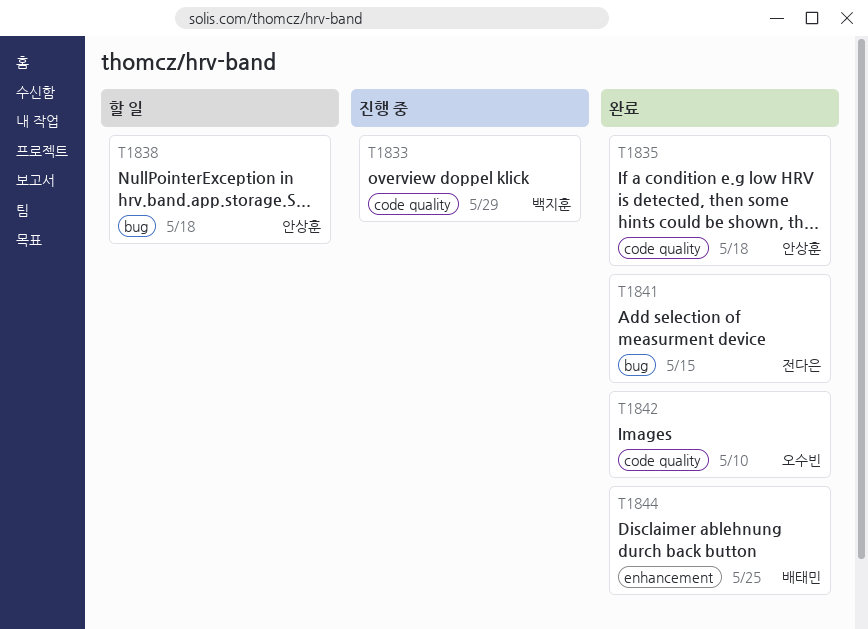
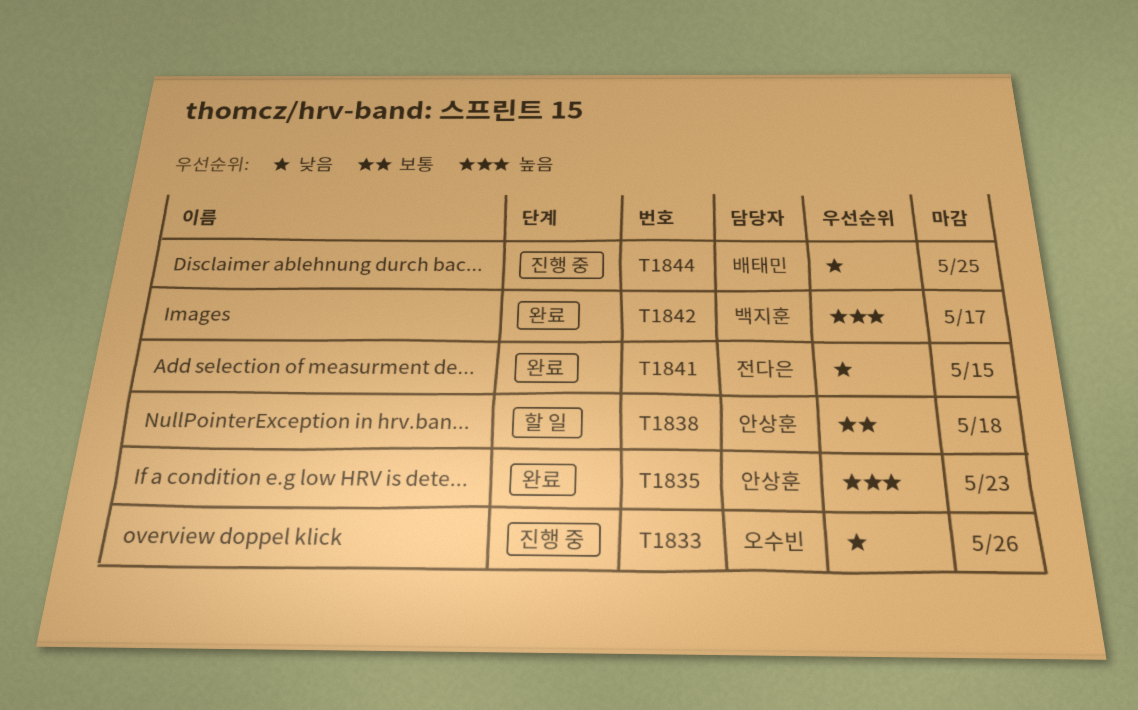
T1833, owner: 백지훈 -> 오수빈
T1833, due: May 29 -> May 26
T1835, due: May 18 -> May 23
T1842, owner: 오수빈 -> 백지훈
T1842, due: May 10 -> May 17
T1844, status: 완료 -> 진행 중

